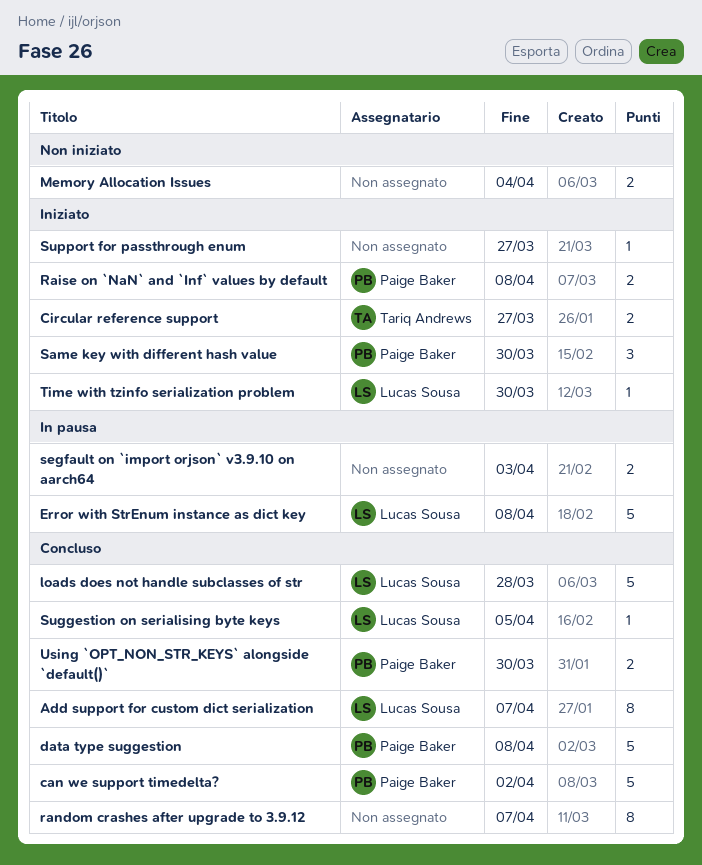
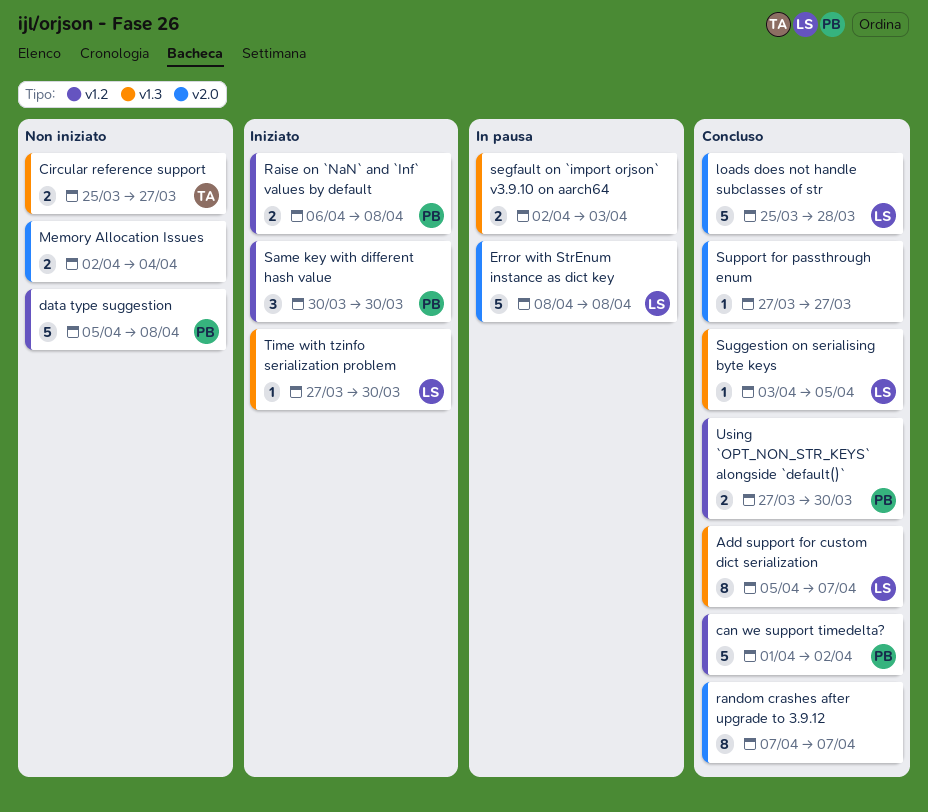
Circular reference support, status: Iniziato -> Non iniziato
data type suggestion, status: Concluso -> Non iniziato
Support for passthrough enum, status: Iniziato -> Concluso

